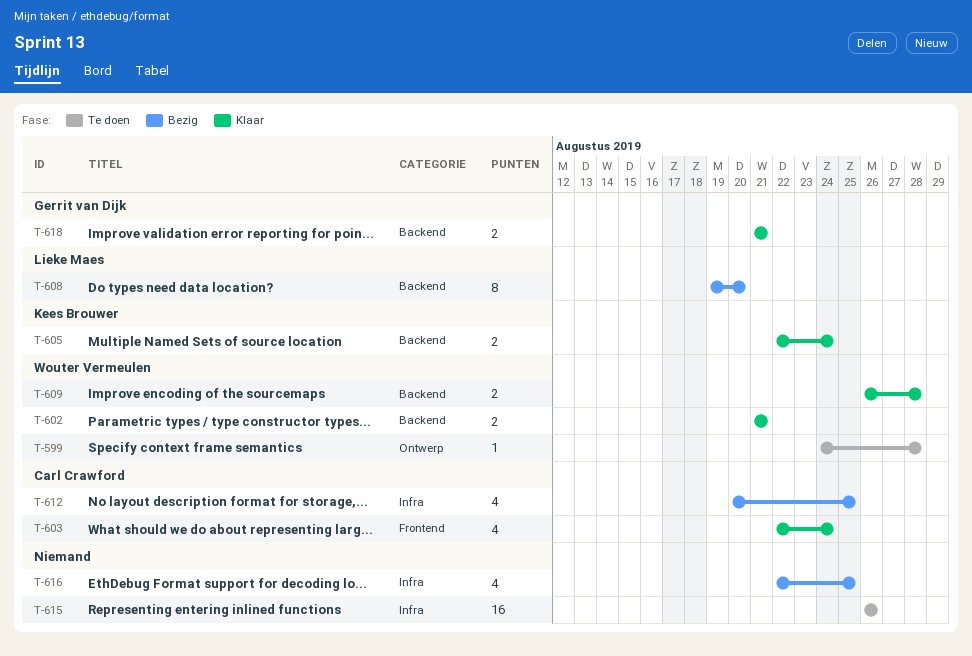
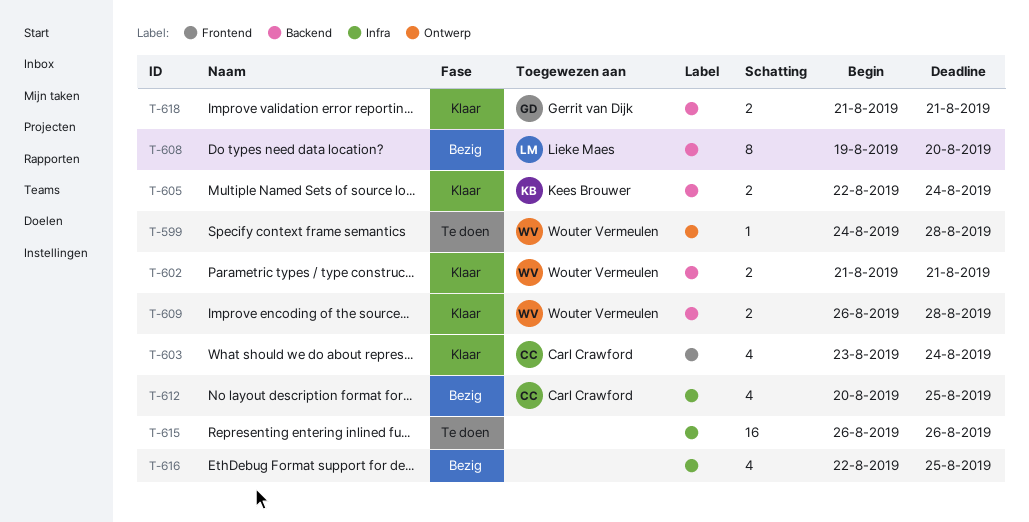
T-603, start: Aug 22 -> Aug 23

